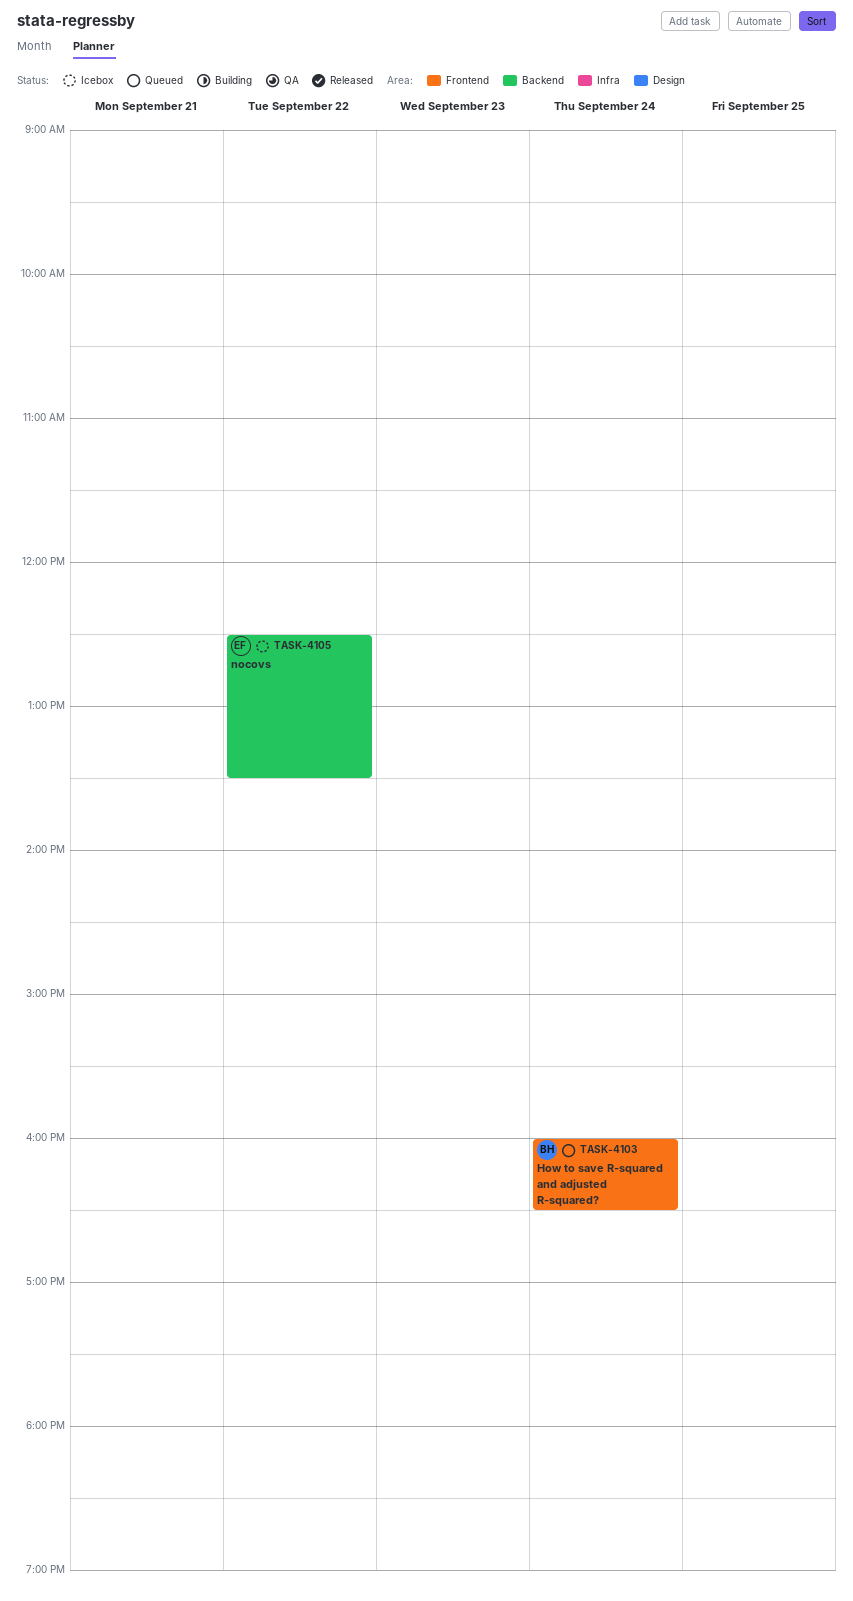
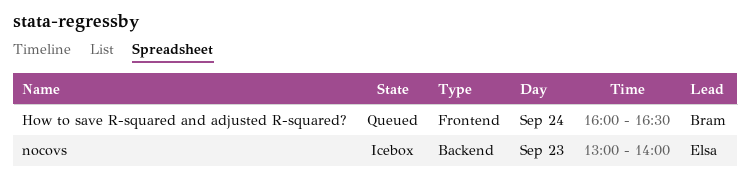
nocovs, day: Sep 22 -> Sep 23
nocovs, begins: 12:30 -> 13:00
nocovs, ends: 13:30 -> 14:00

